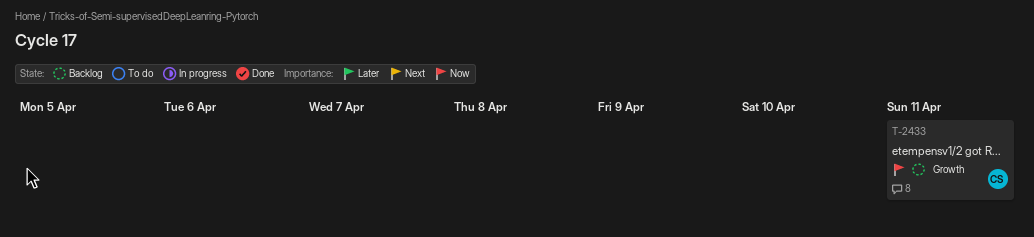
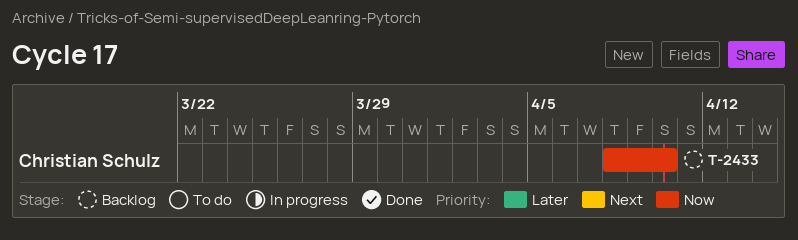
T-2433, due: Apr 11 -> Apr 10

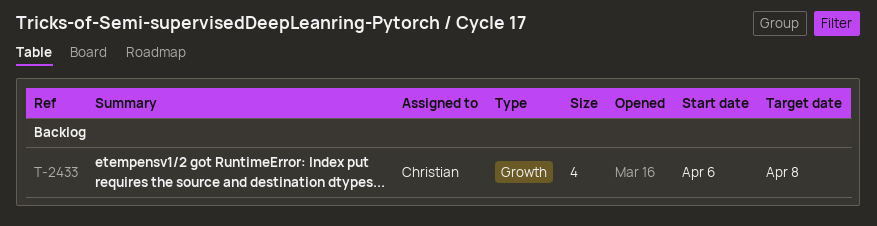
T-2433, start: Apr 8 -> Apr 6
T-2433, due: Apr 10 -> Apr 8

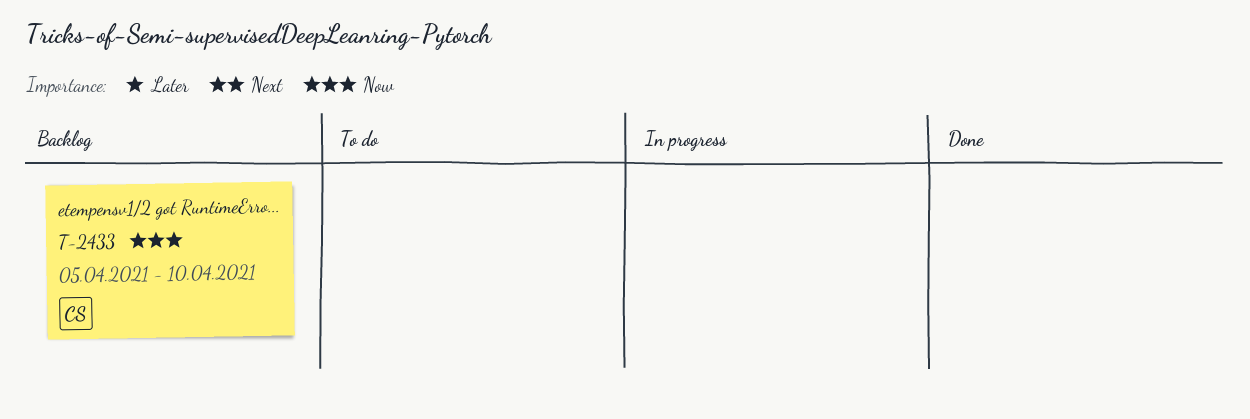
T-2433, start: Apr 6 -> Apr 5
T-2433, due: Apr 8 -> Apr 10

